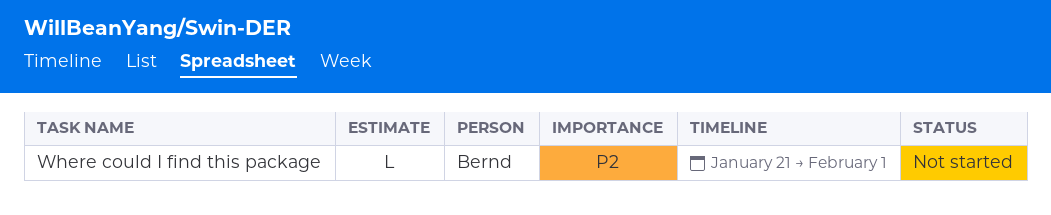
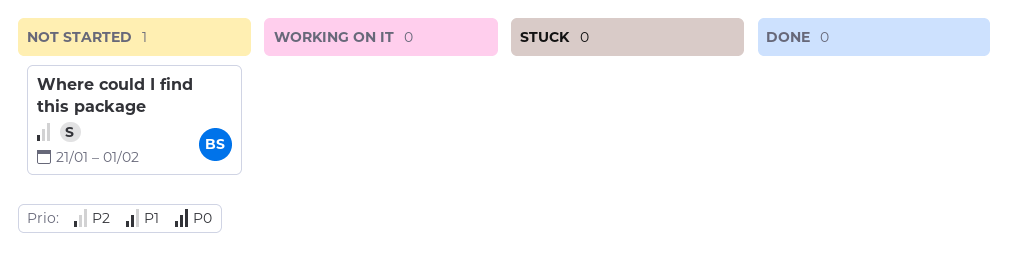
Where could I find this package, estimate: L -> S

